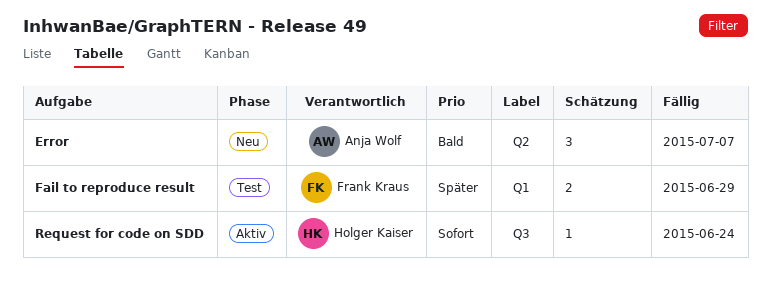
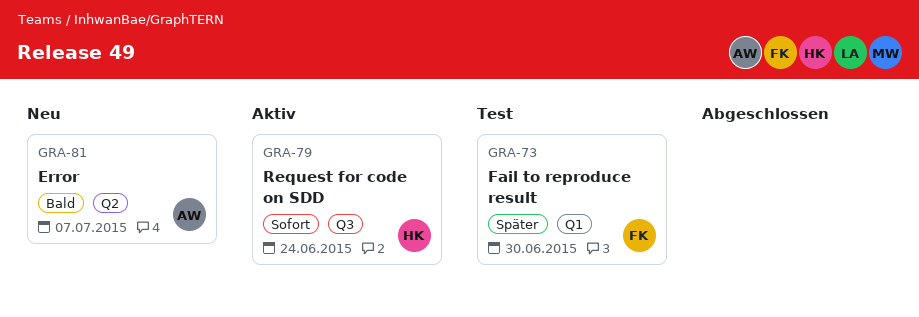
Fail to reproduce result, due: Jun 29 -> Jun 30

